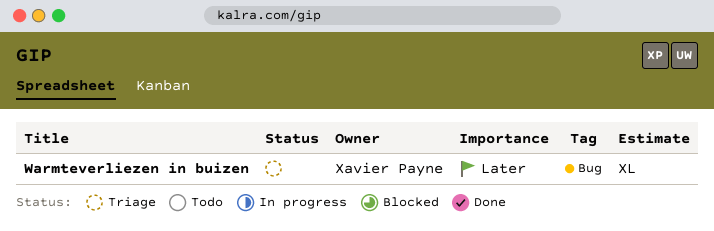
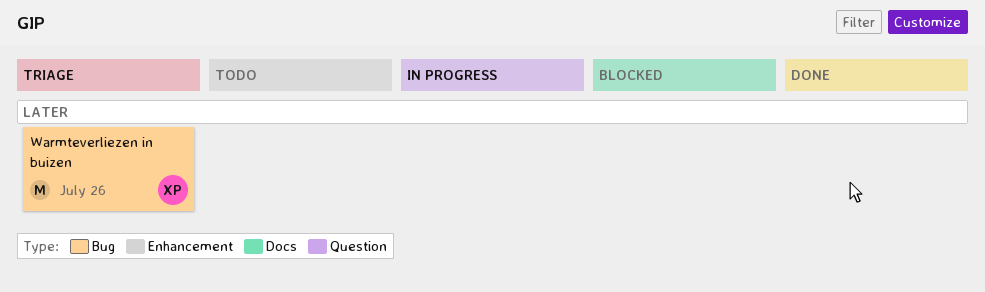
Warmteverliezen in buizen, estimate: XL -> M

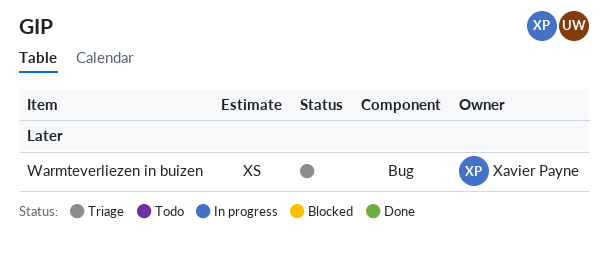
Warmteverliezen in buizen, estimate: M -> XS

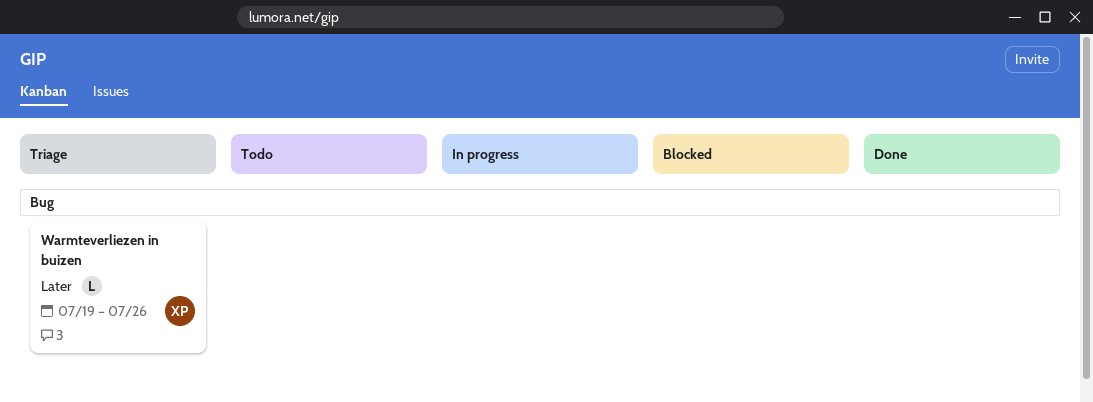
Warmteverliezen in buizen, estimate: XS -> L

